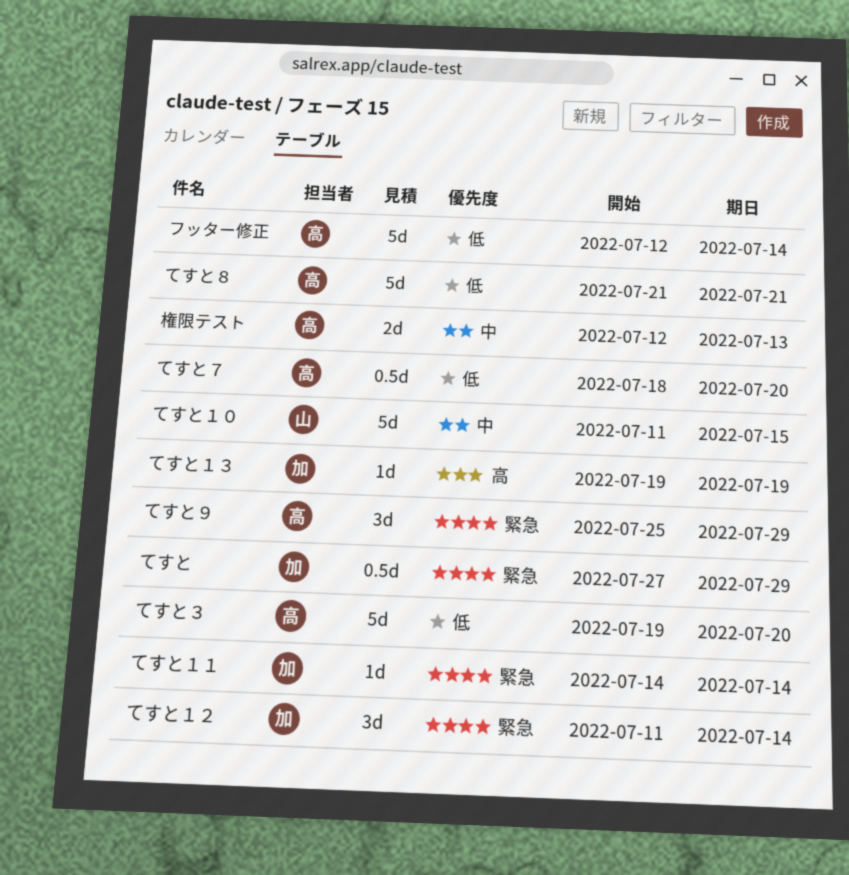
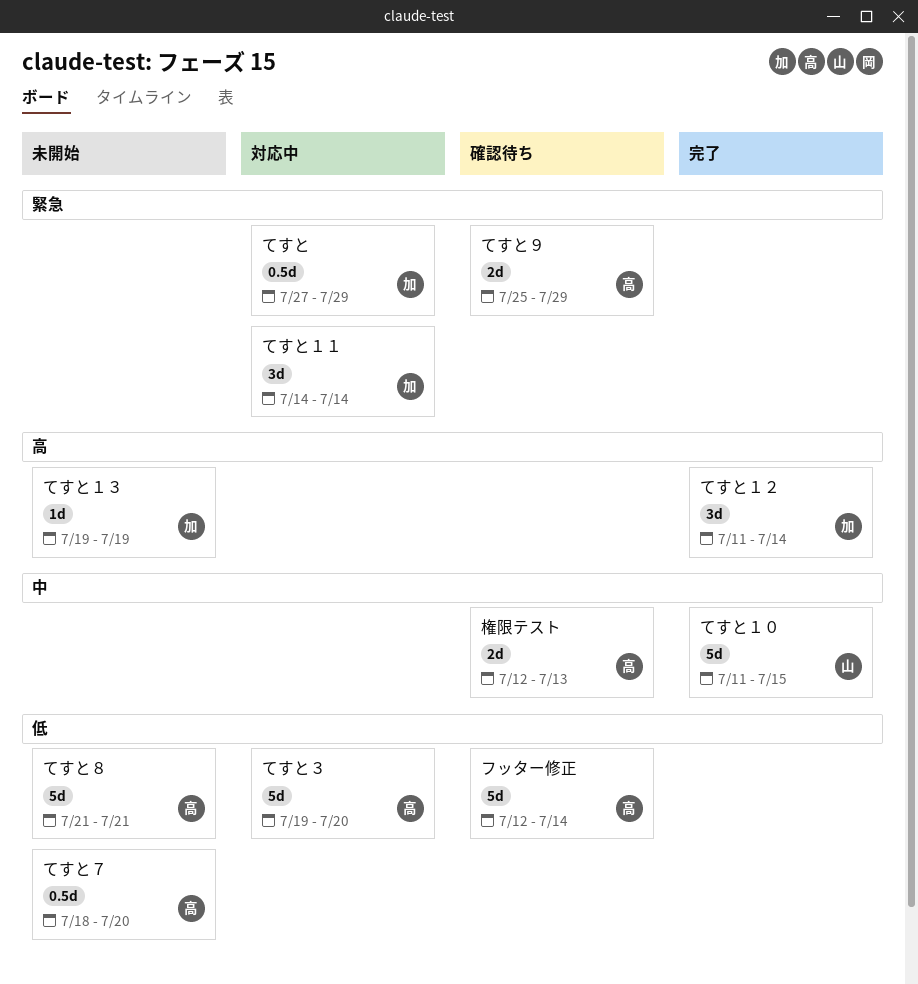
てすと１１, estimate: 1d -> 3d
てすと１２, priority: 緊急 -> 高
てすと９, estimate: 3d -> 2d

